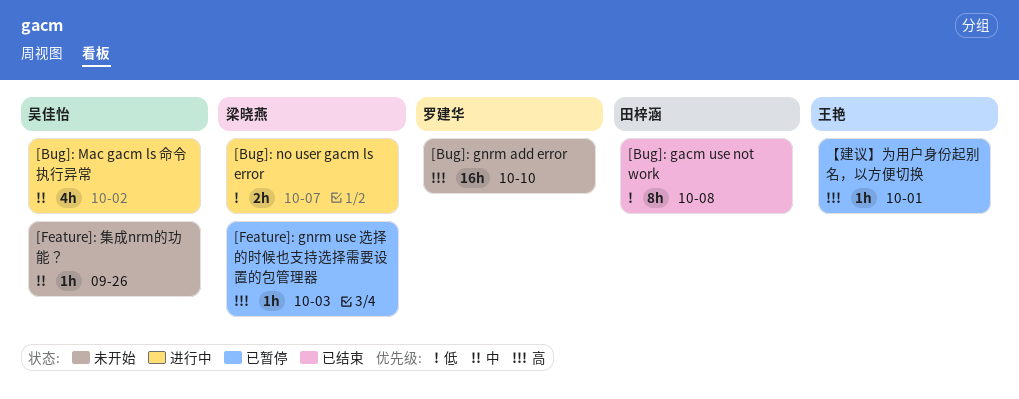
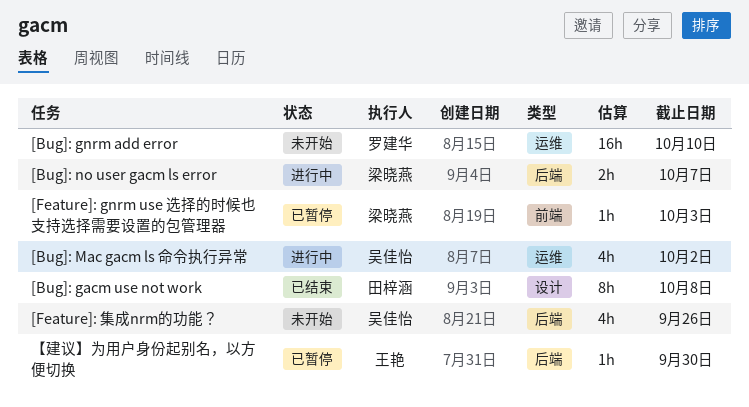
[Feature]: 集成nrm的功能？, estimate: 1h -> 4h
【建议】为用户身份起别名，以方便切换, due: Oct 1 -> Sep 30

